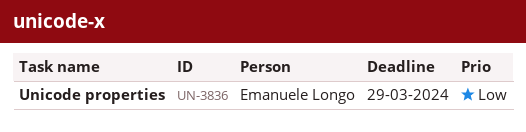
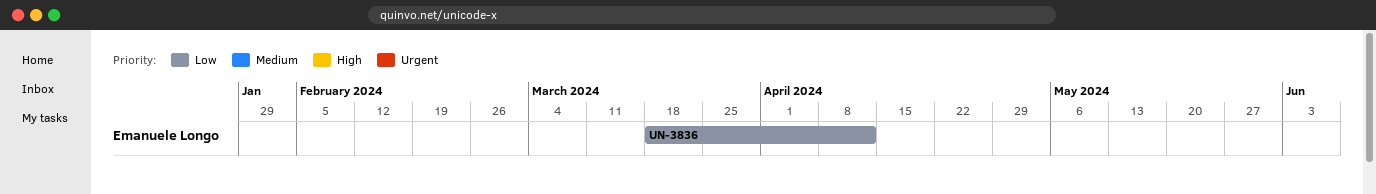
UN-3836, due: Mar 29 -> Apr 12

